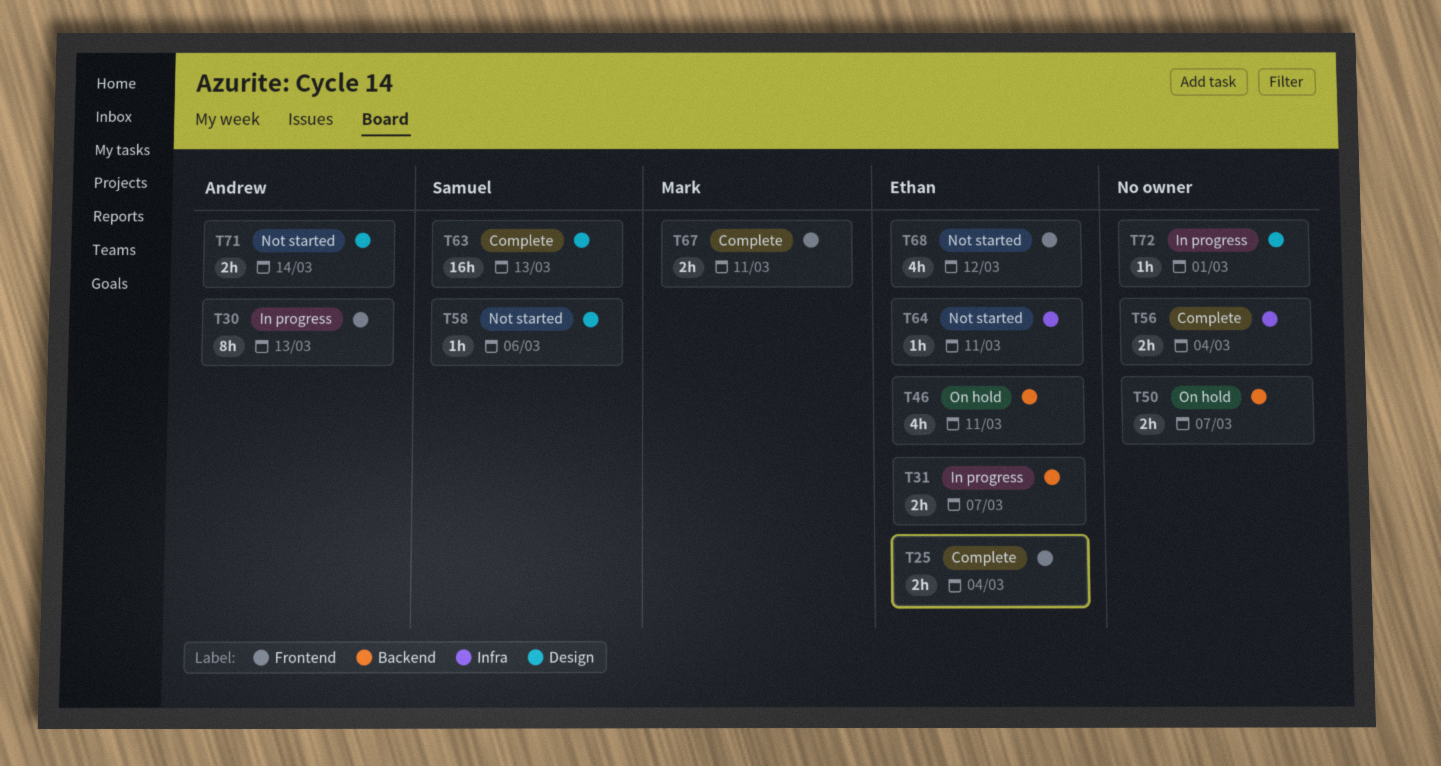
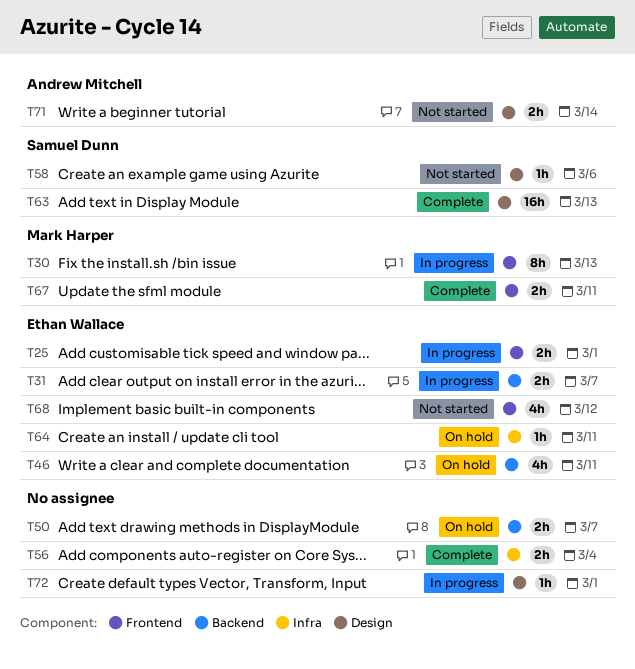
T25, status: Complete -> In progress
T25, due: Mar 4 -> Mar 1
T30, owner: Andrew Mitchell -> Mark Harper
T64, status: Not started -> On hold

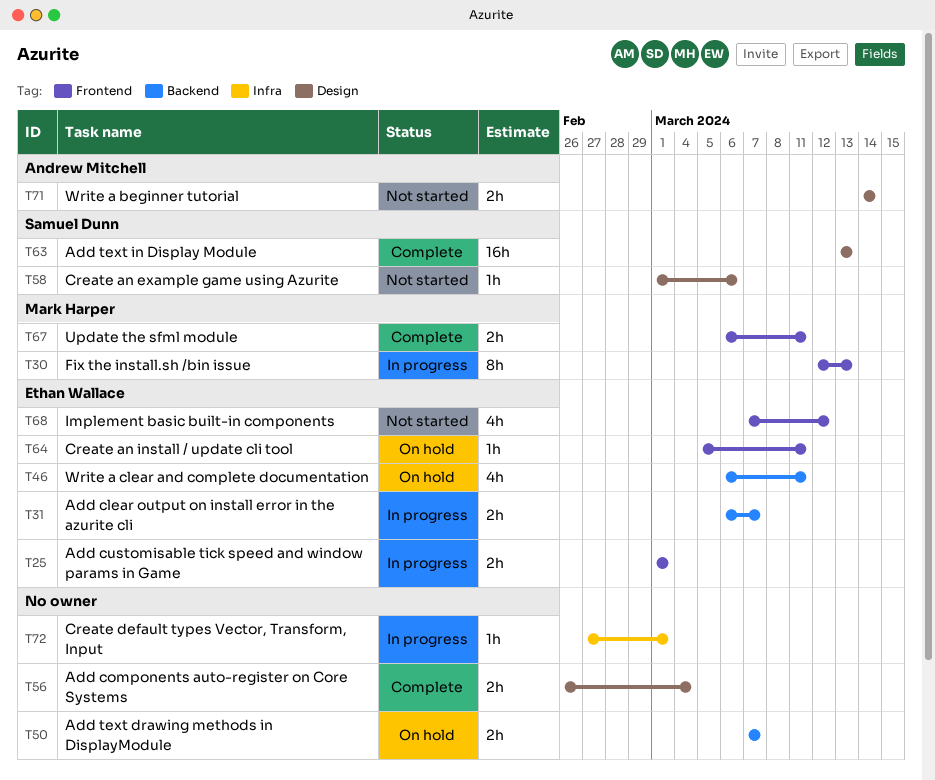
T56, label: Infra -> Design
T64, label: Infra -> Frontend
T72, label: Design -> Infra

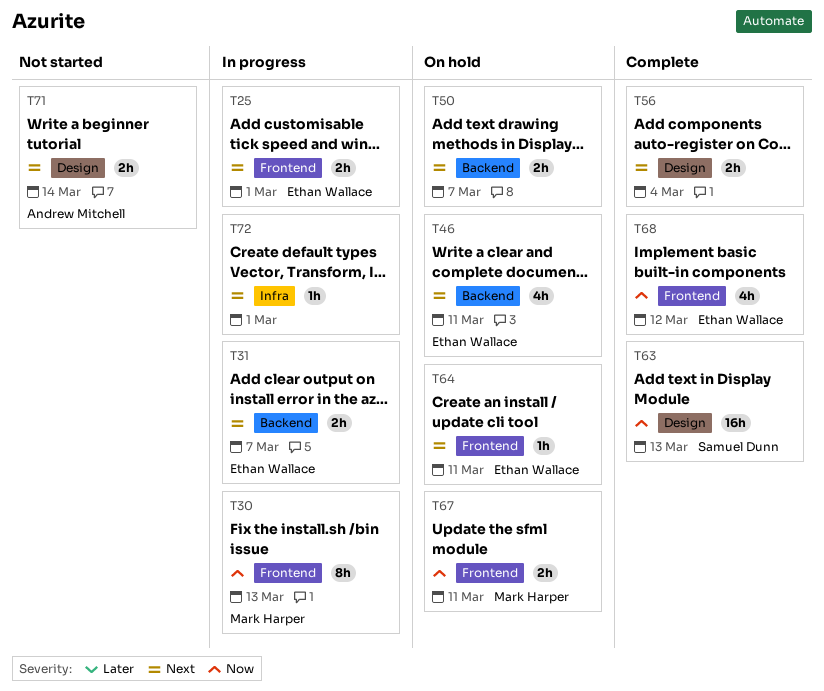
T58: present -> none
T67, status: Complete -> On hold
T68, status: Not started -> Complete

